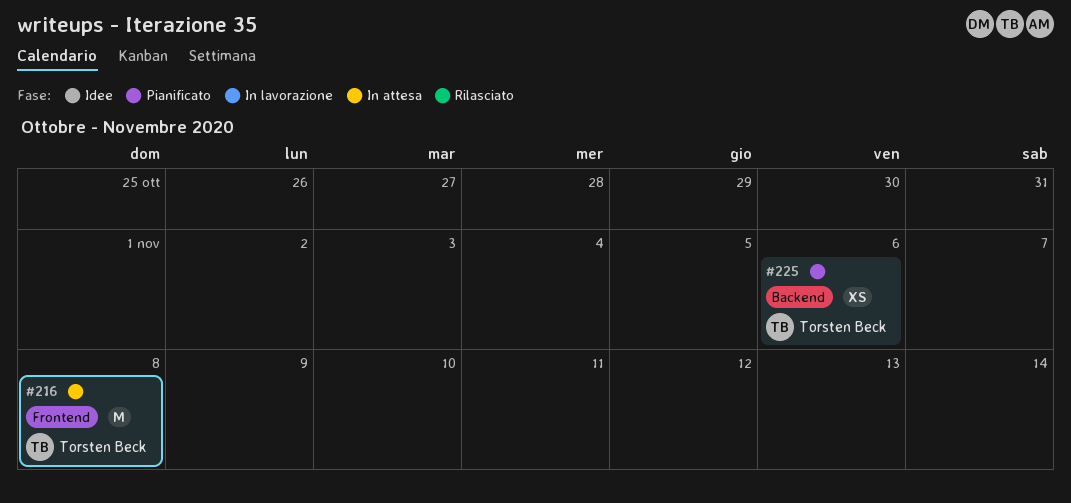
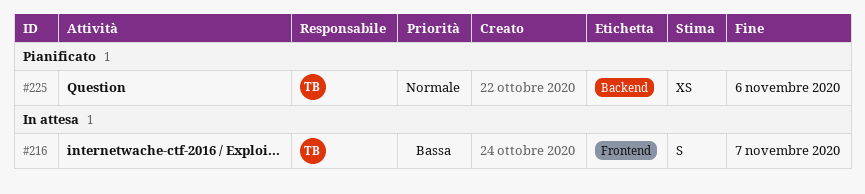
#216, estimate: M -> S
#216, due: Nov 8 -> Nov 7

